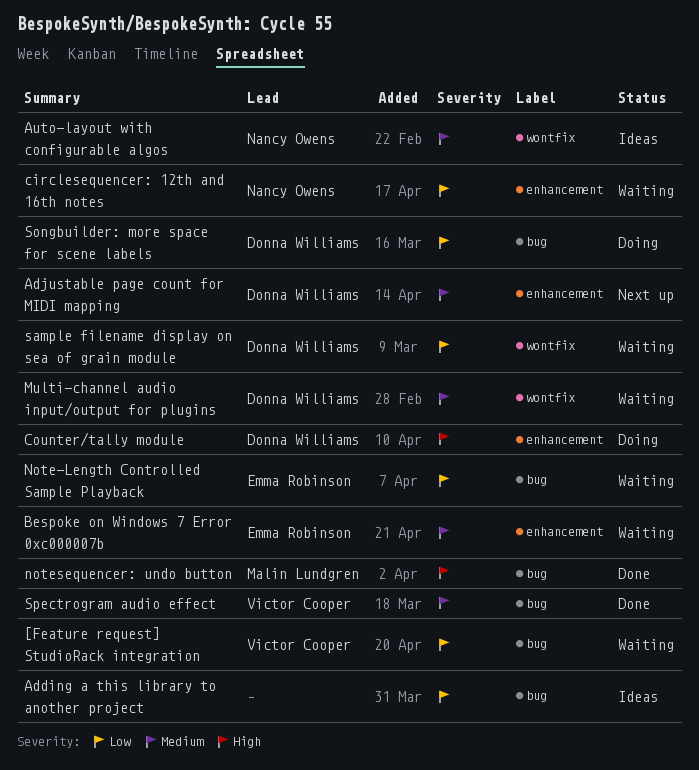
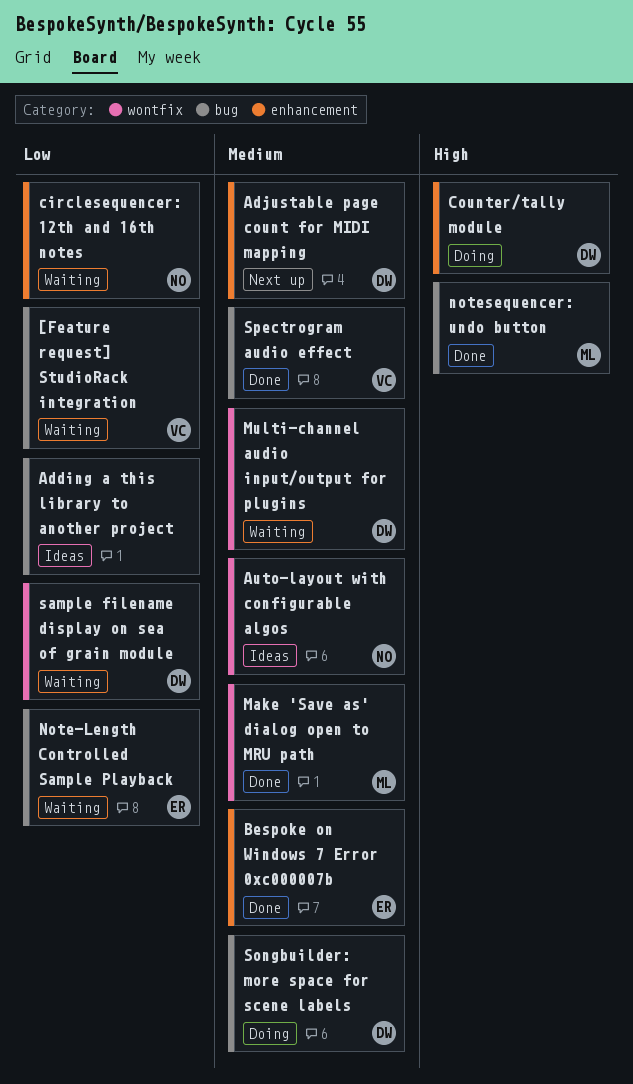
Bespoke on Windows 7 Error 0xc000007b, status: Waiting -> Done
Make 'Save as' dialog open to MRU path: none -> present
Songbuilder: more space for scene labels, priority: Low -> Medium

